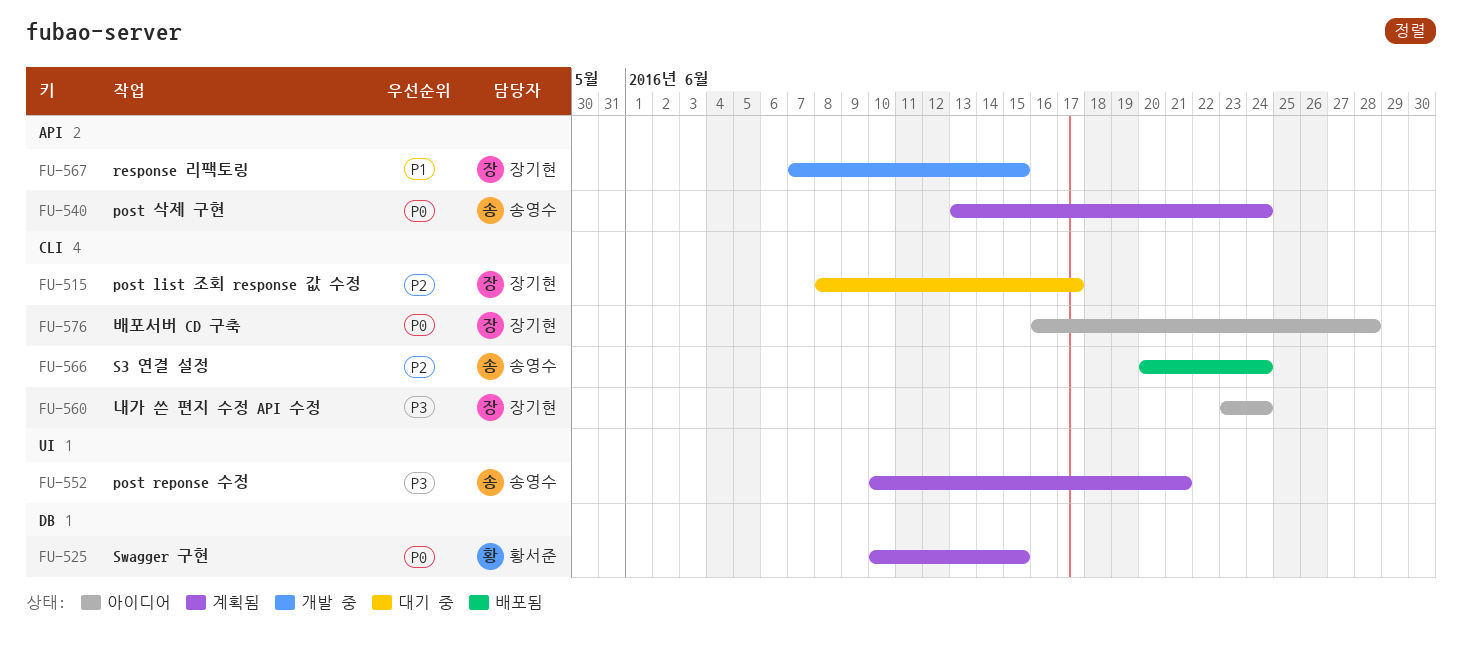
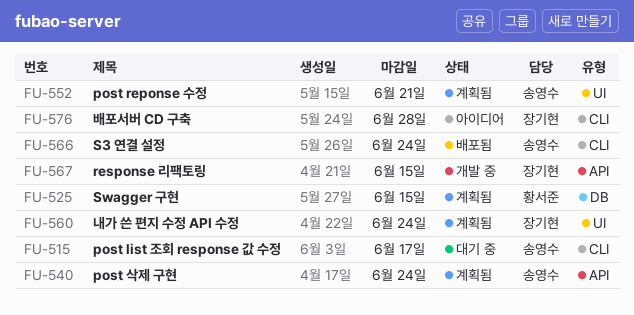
FU-515, owner: 장기현 -> 송영수
FU-560, status: 아이디어 -> 계획됨
FU-560, label: CLI -> UI

